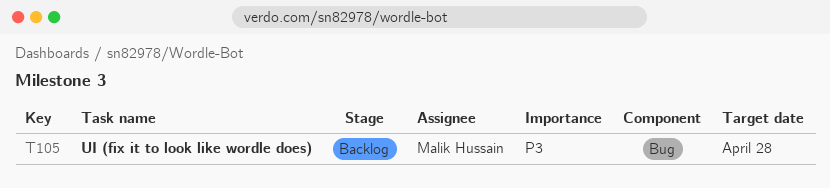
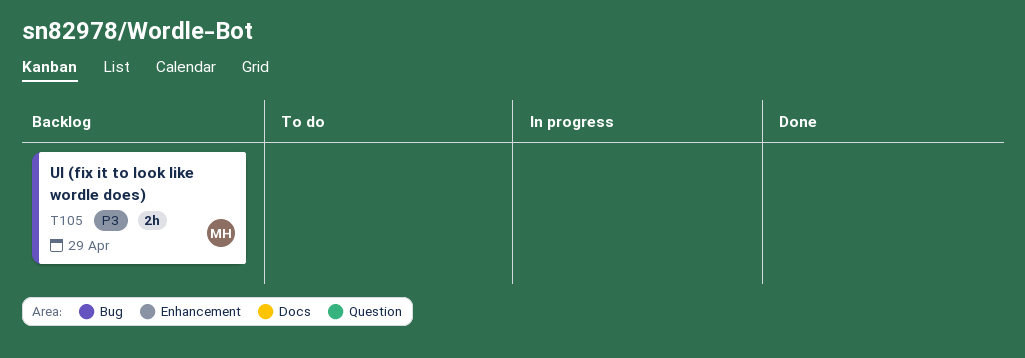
T105, due: Apr 28 -> Apr 29

